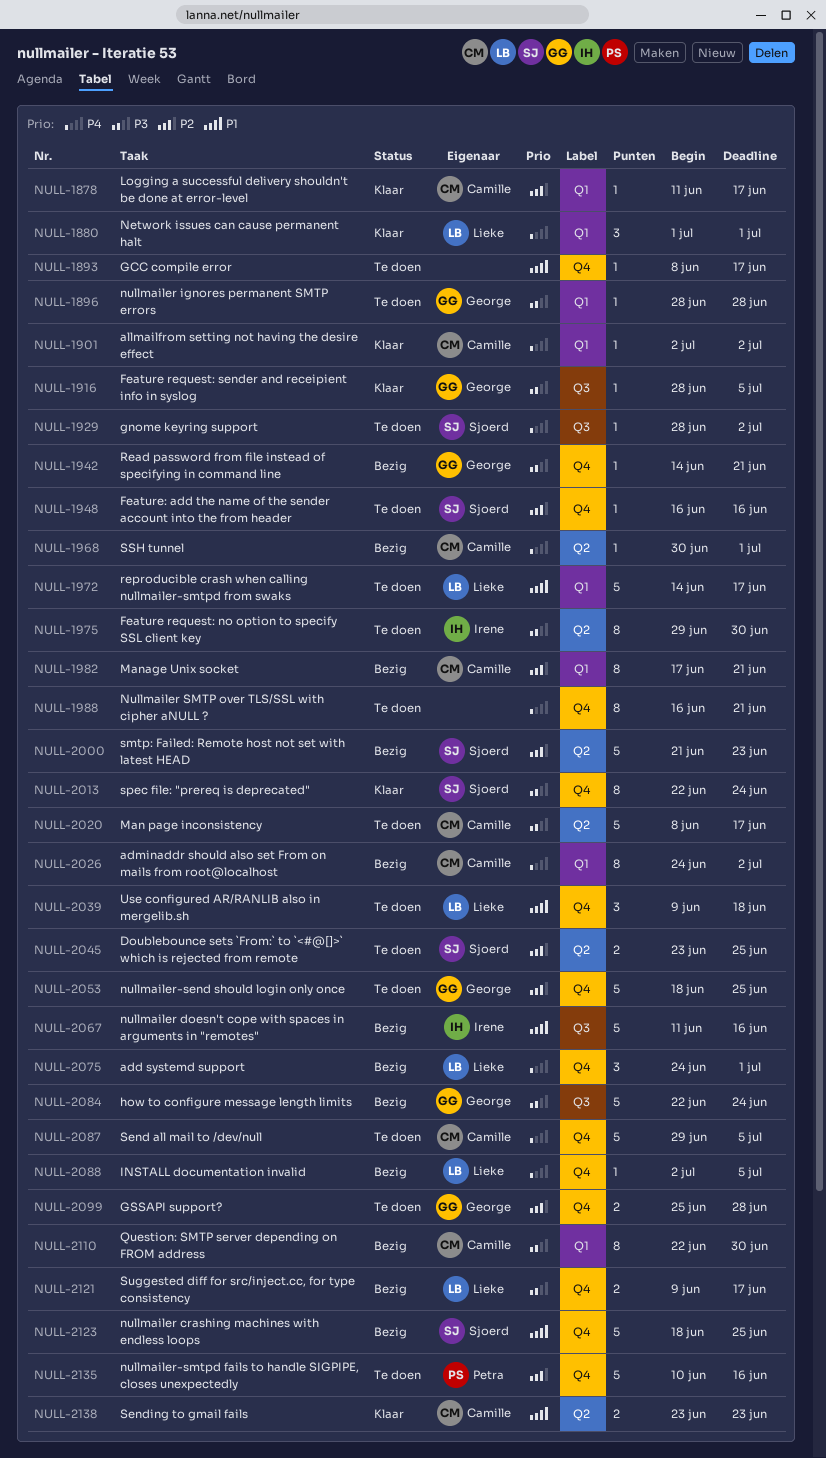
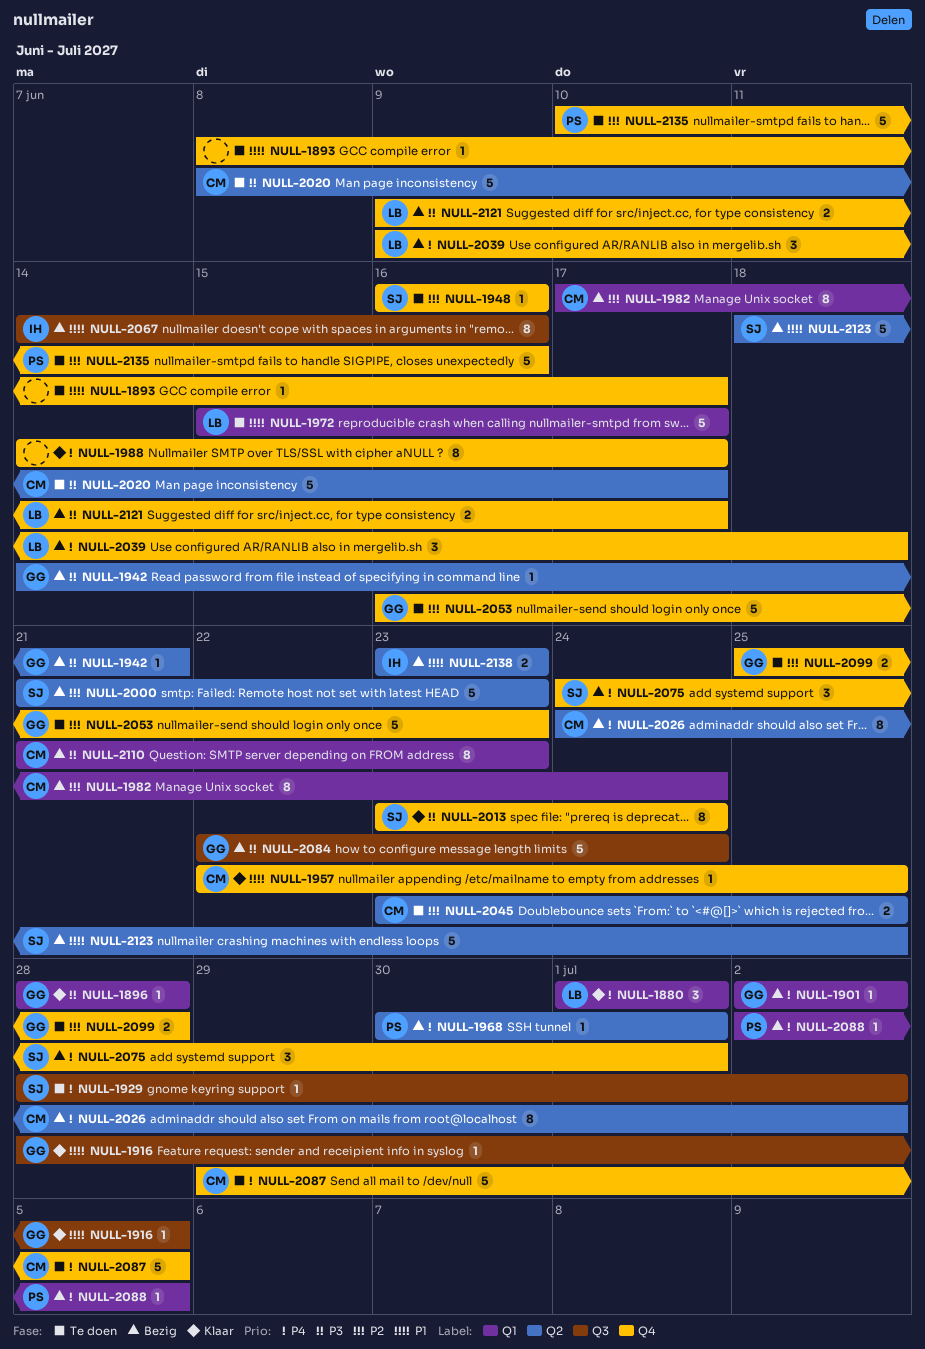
NULL-1878: present -> none
NULL-1896, status: Te doen -> Klaar
NULL-1901, status: Klaar -> Bezig
NULL-1901, owner: Camille -> George
NULL-1916, priority: P3 -> P1
NULL-1942, label: Q4 -> Q2
NULL-1957: none -> present
NULL-1968, owner: Camille -> Petra
NULL-1972, start: Jun 14 -> Jun 15
NULL-1975: present -> none
NULL-1982, due: Jun 21 -> Jun 24
NULL-1988, status: Te doen -> Klaar
NULL-1988, start: Jun 16 -> Jun 14
NULL-1988, due: Jun 21 -> Jun 17
NULL-2013, start: Jun 22 -> Jun 23
NULL-2026, label: Q1 -> Q2
NULL-2039, status: Te doen -> Bezig
NULL-2039, priority: P1 -> P4
NULL-2045, owner: Sjoerd -> Camille
NULL-2053, start: Jun 18 -> Jun 16
NULL-2053, due: Jun 25 -> Jun 23
NULL-2067, estimate: 5 -> 8
NULL-2067, start: Jun 11 -> Jun 14
NULL-2075, owner: Lieke -> Sjoerd
NULL-2088, owner: Lieke -> Petra
NULL-2088, label: Q4 -> Q1
NULL-2110, start: Jun 22 -> Jun 21
NULL-2110, due: Jun 30 -> Jun 23
NULL-2123, label: Q4 -> Q2
NULL-2138, status: Klaar -> Bezig
NULL-2138, owner: Camille -> Irene

